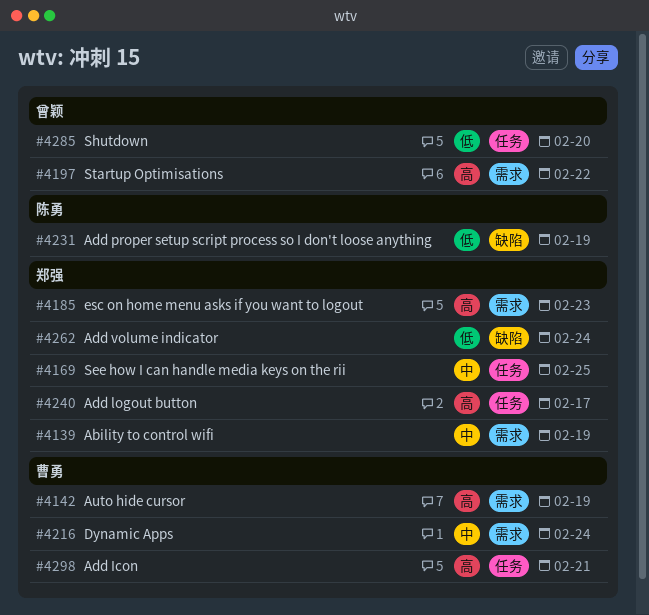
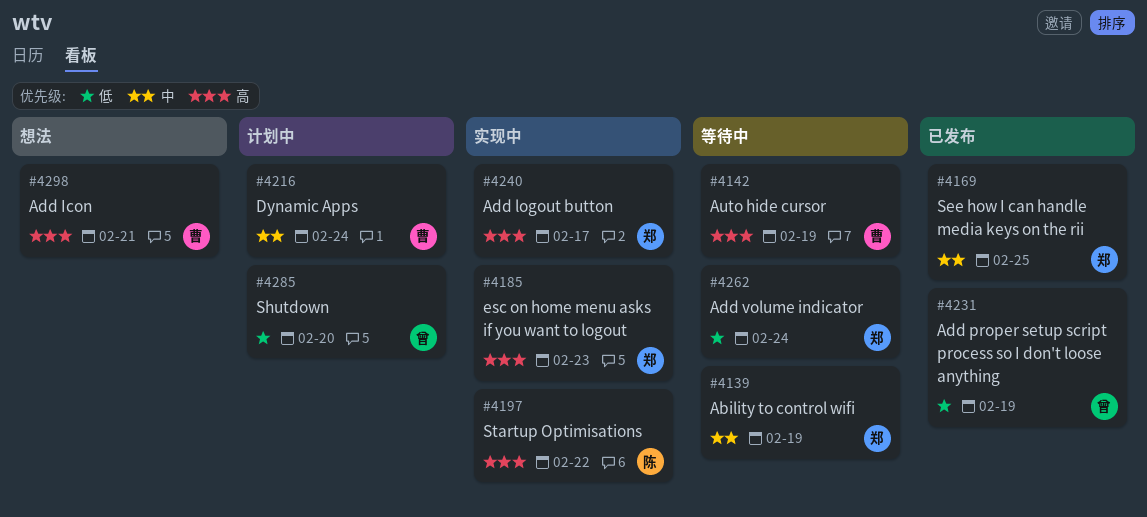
#4197, owner: 曾颖 -> 陈勇
#4231, owner: 陈勇 -> 曾颖

